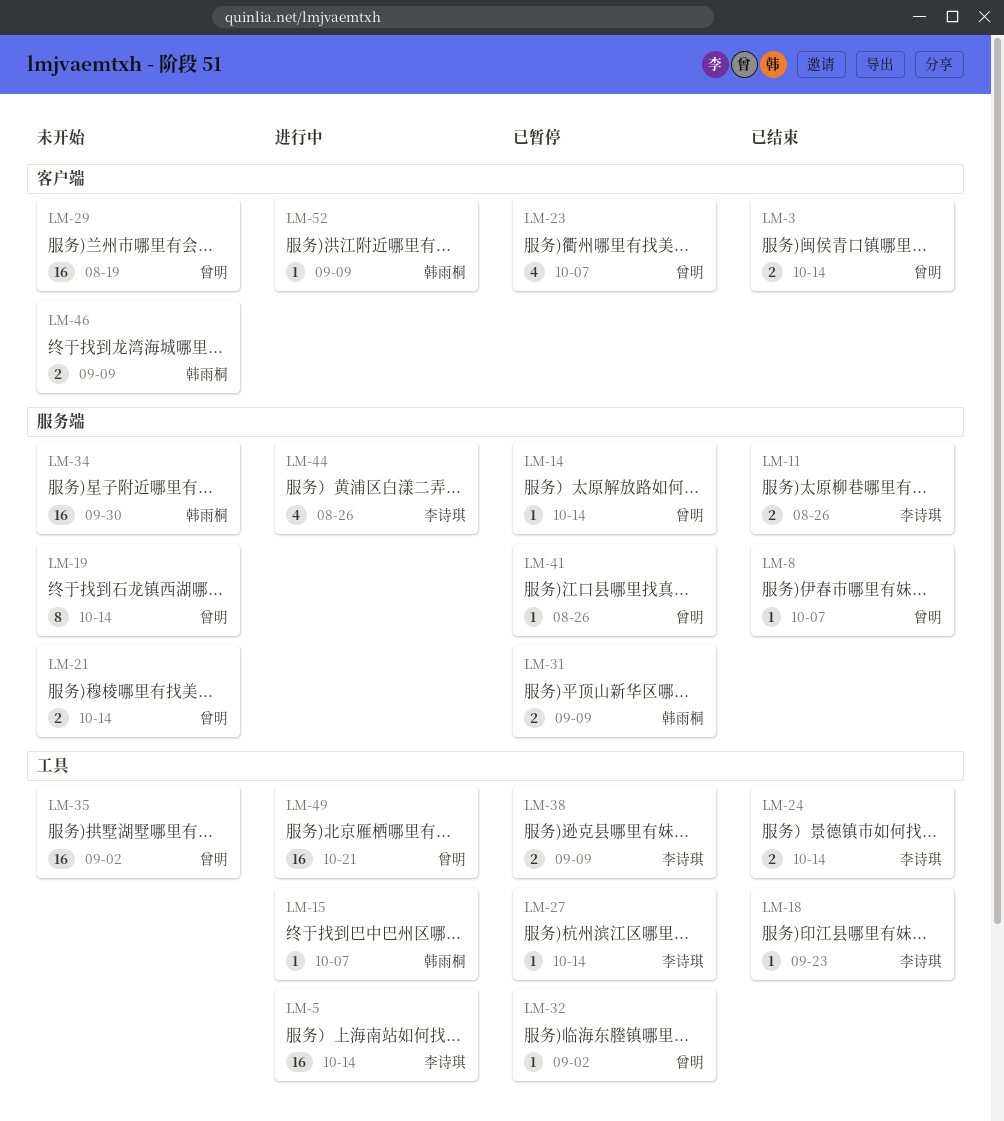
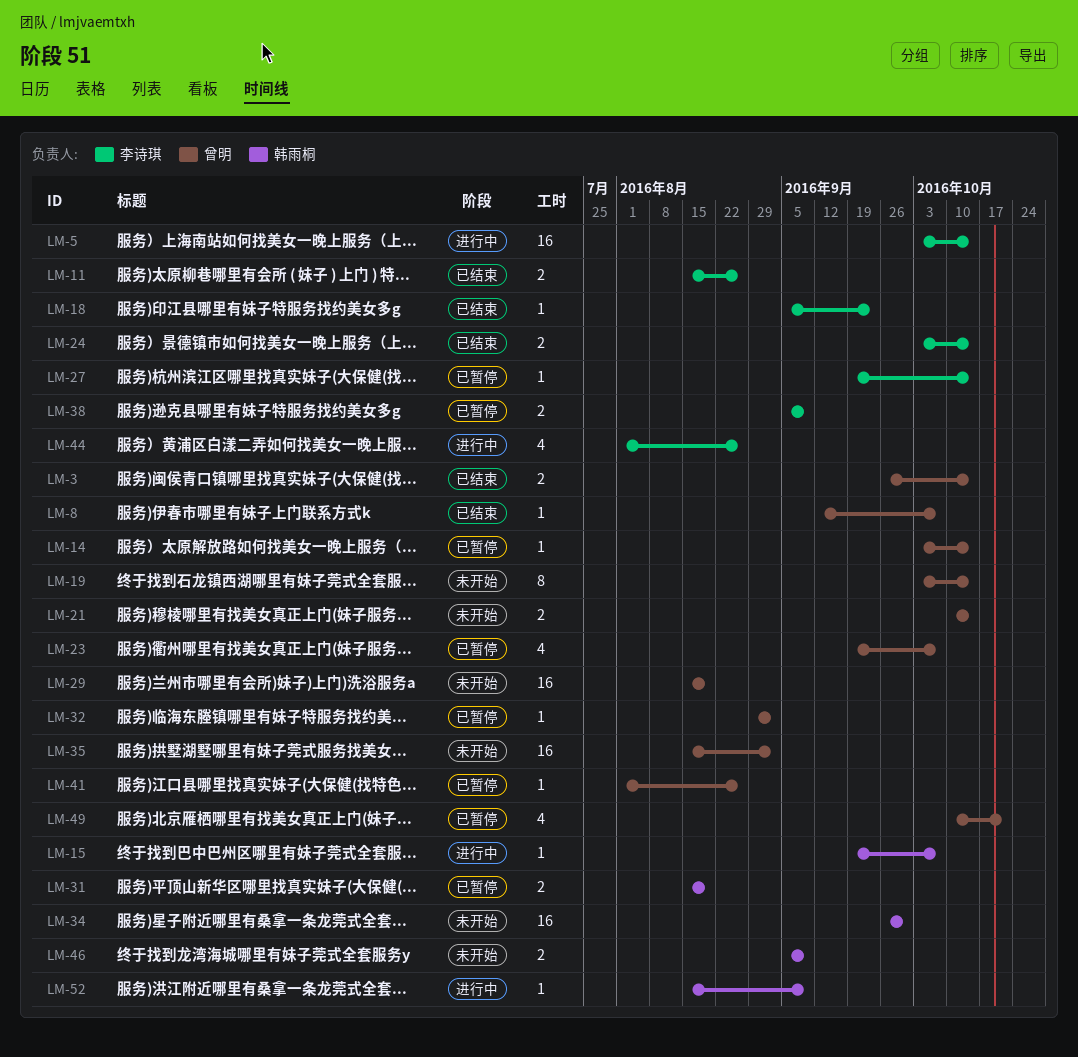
LM-31, due: Sep 9 -> Aug 19
LM-49, status: 进行中 -> 已暂停
LM-49, estimate: 16 -> 4

